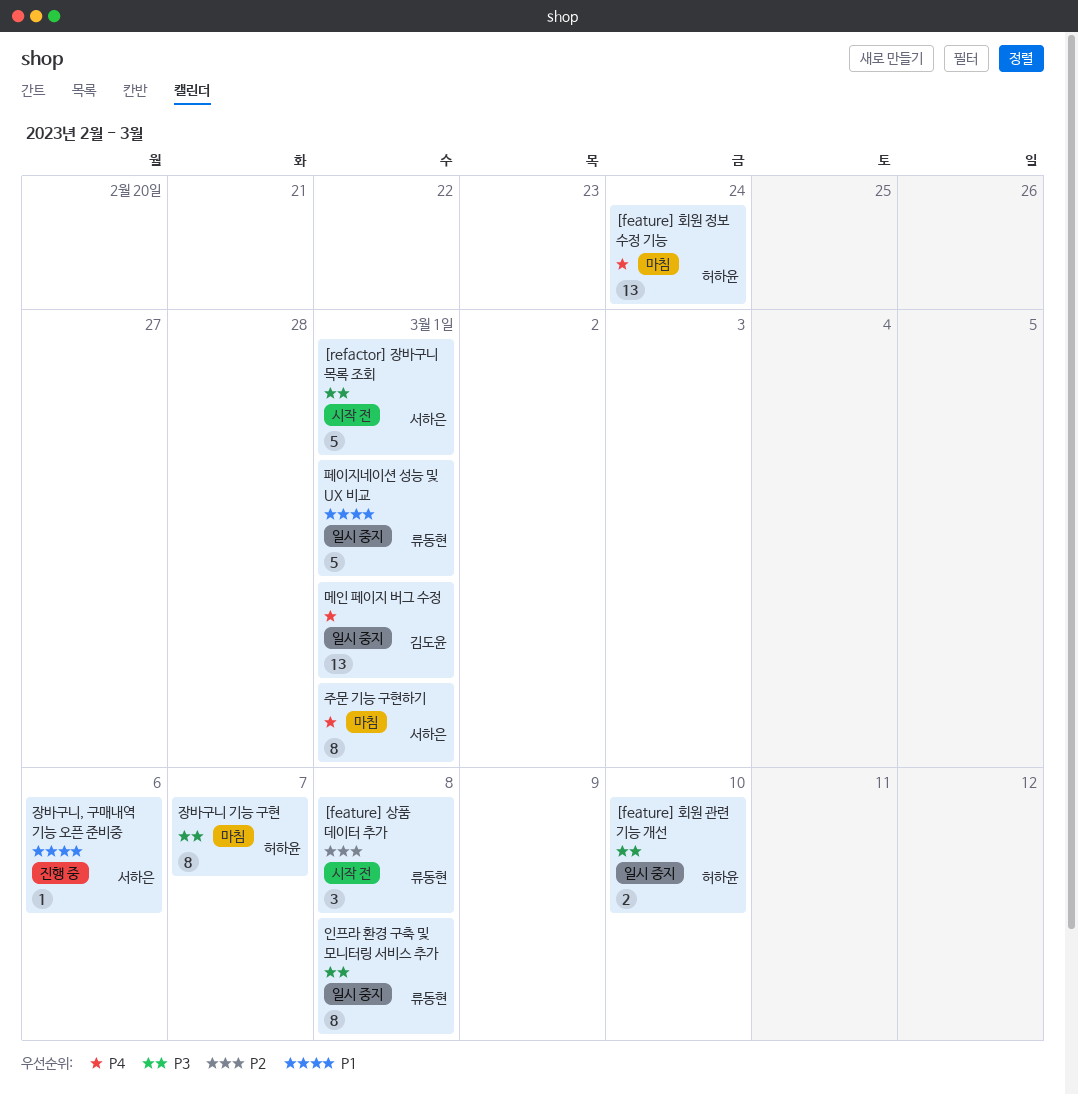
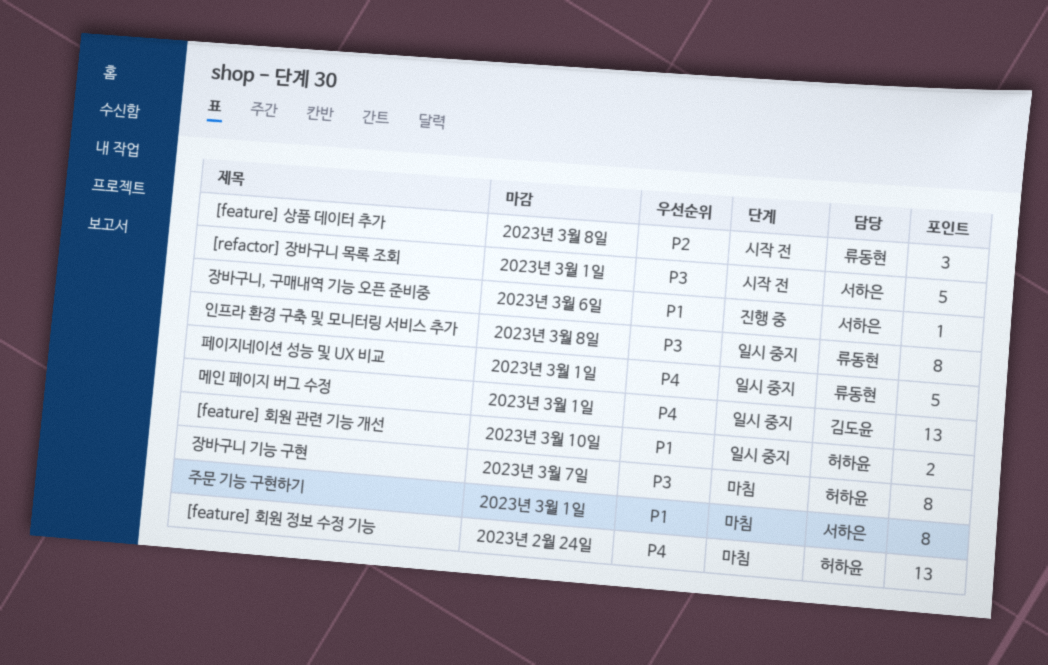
[feature] 회원 관련 기능 개선, priority: P3 -> P1
주문 기능 구현하기, priority: P4 -> P1
페이지네이션 성능 및 UX 비교, priority: P1 -> P4

